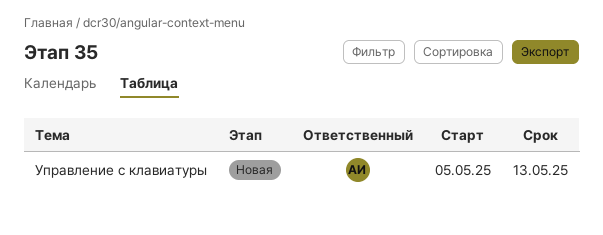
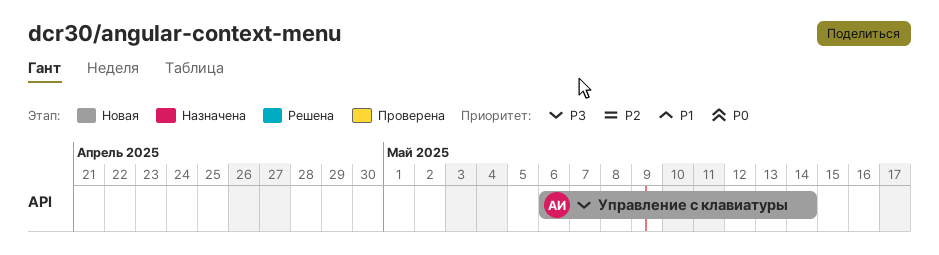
Управление с клавиатуры, start: May 5 -> May 6
Управление с клавиатуры, due: May 13 -> May 14

